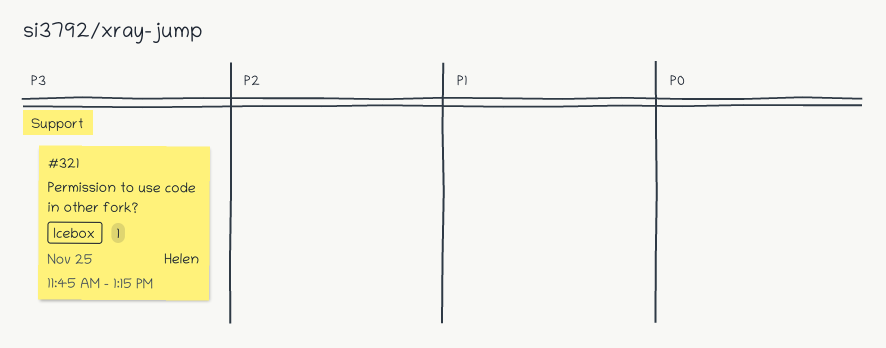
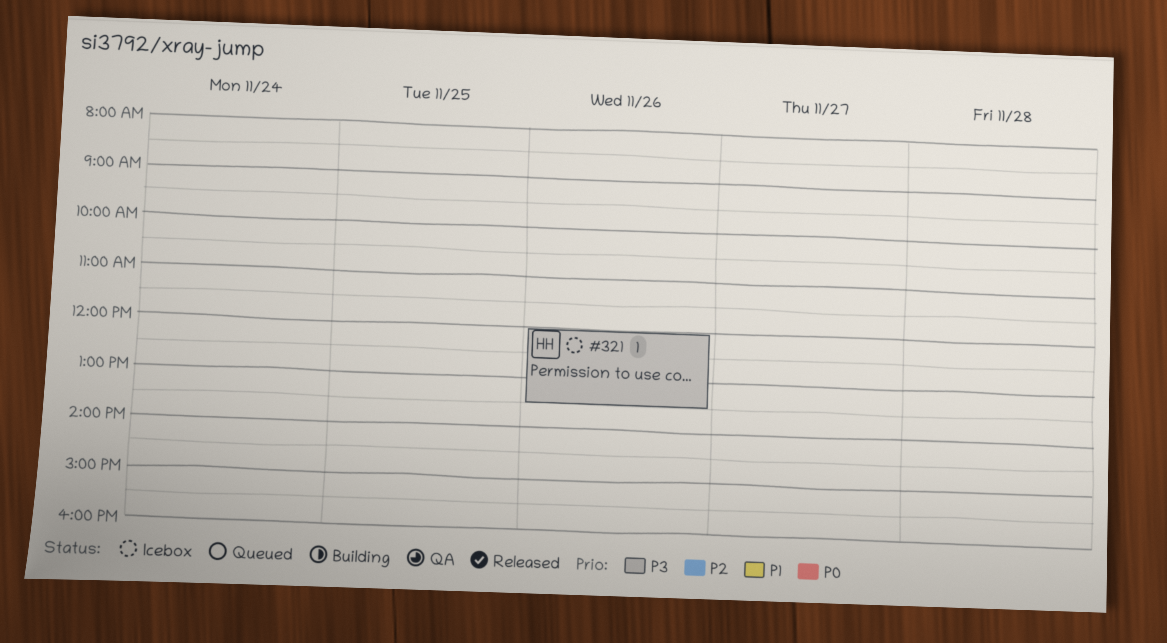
#321, day: Nov 25 -> Nov 26
#321, begins: 11:45 -> 12:00
#321, ends: 13:15 -> 13:30

